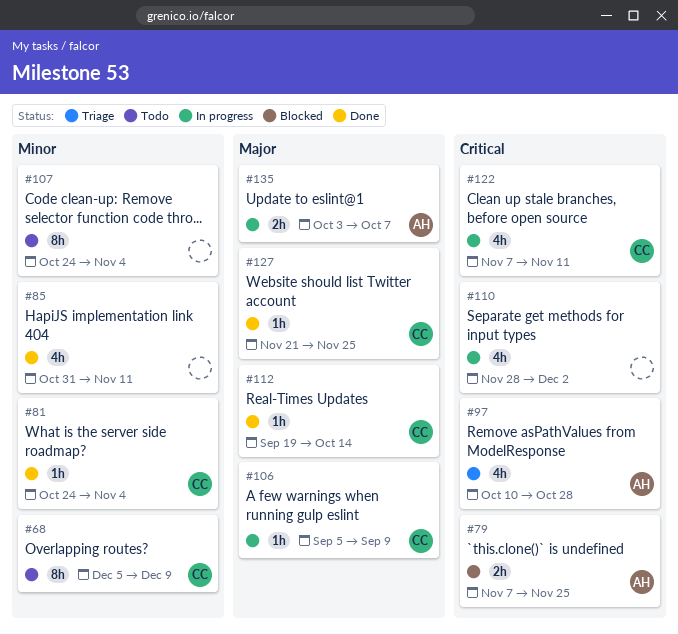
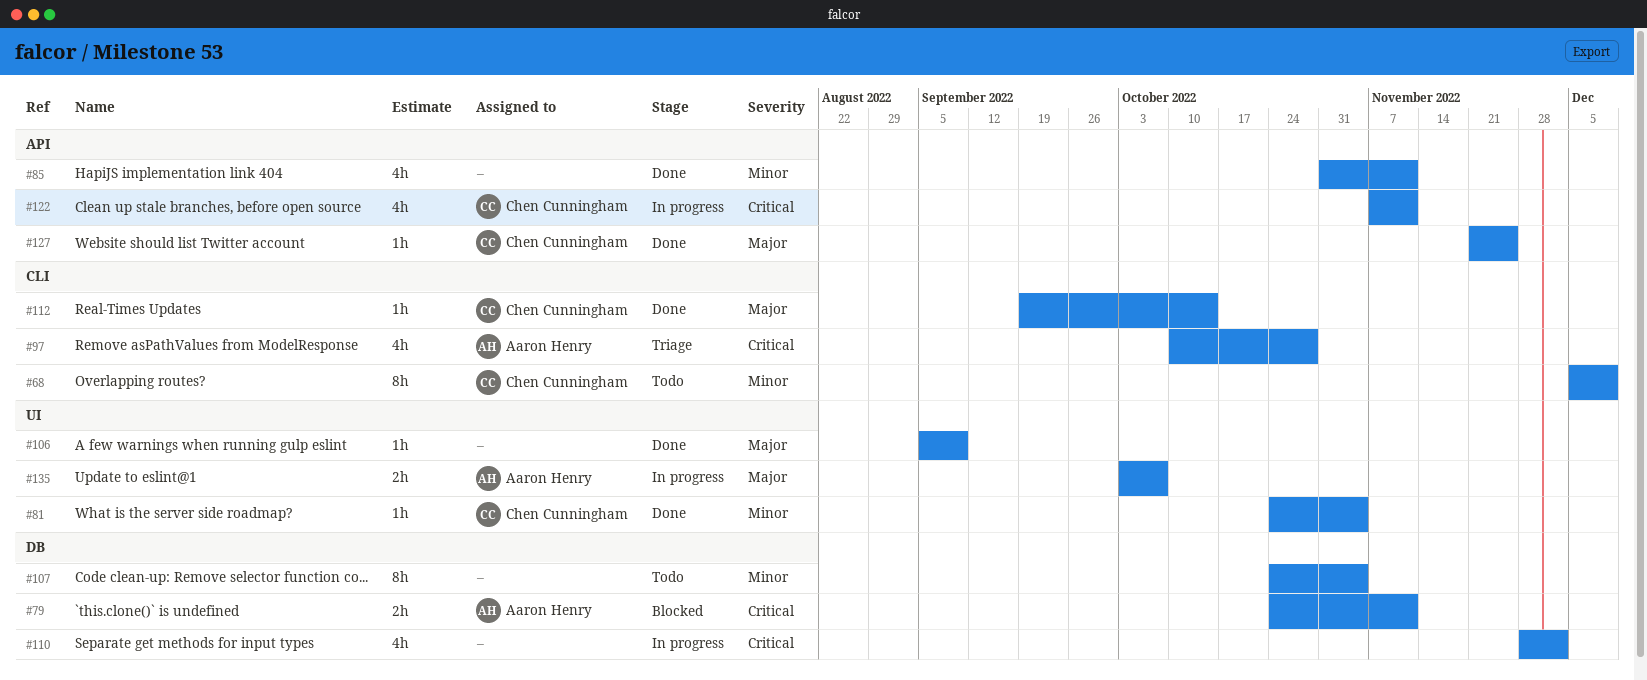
#79, start: Nov 7 -> Oct 24
#79, due: Nov 25 -> Nov 11
#106, status: In progress -> Done
#106, owner: Chen Cunningham -> none

